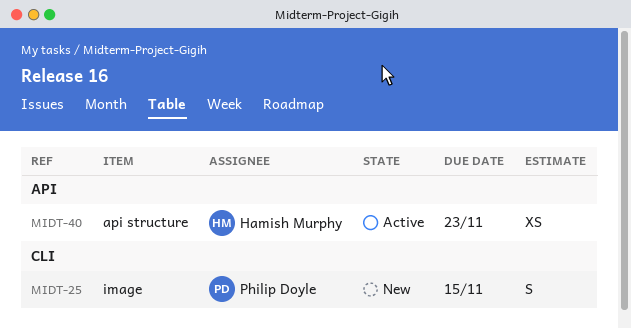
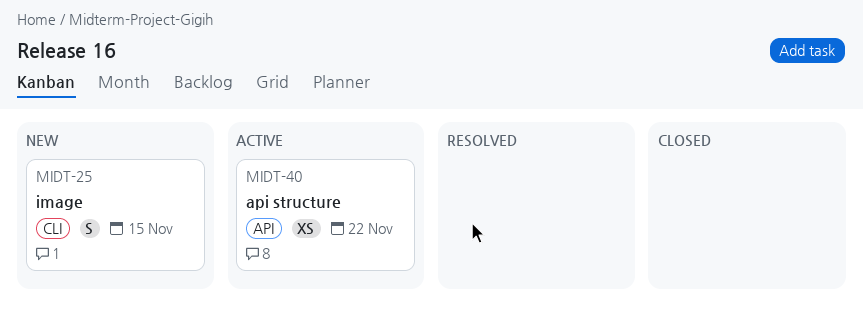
MIDT-40, due: Nov 23 -> Nov 22

